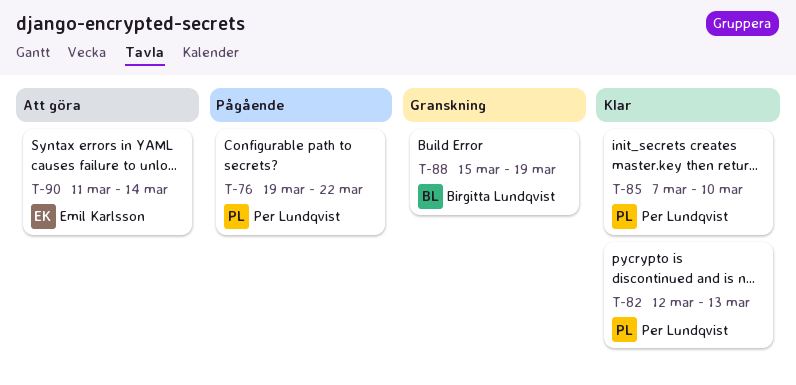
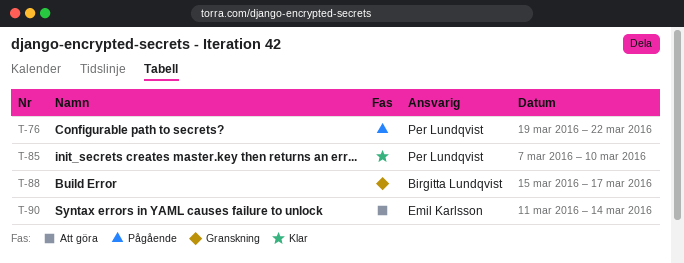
T-82: present -> none
T-88, due: Mar 19 -> Mar 17

